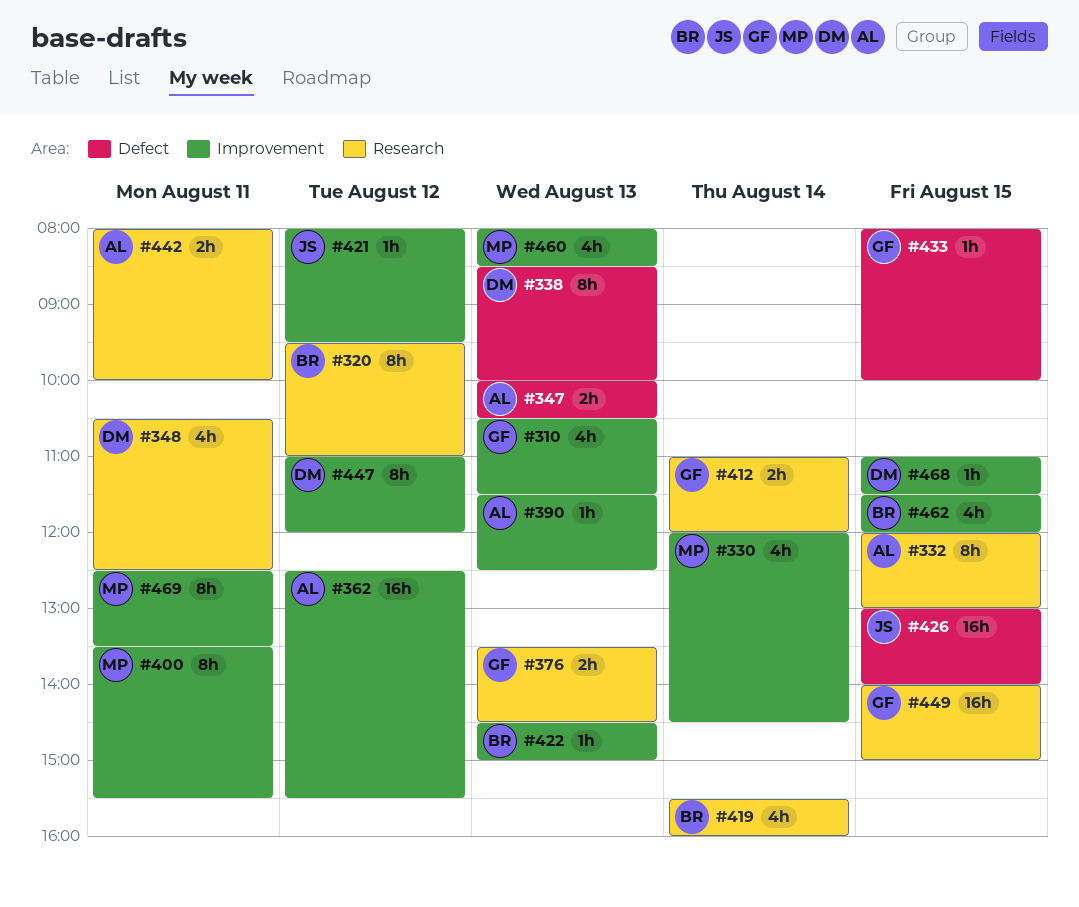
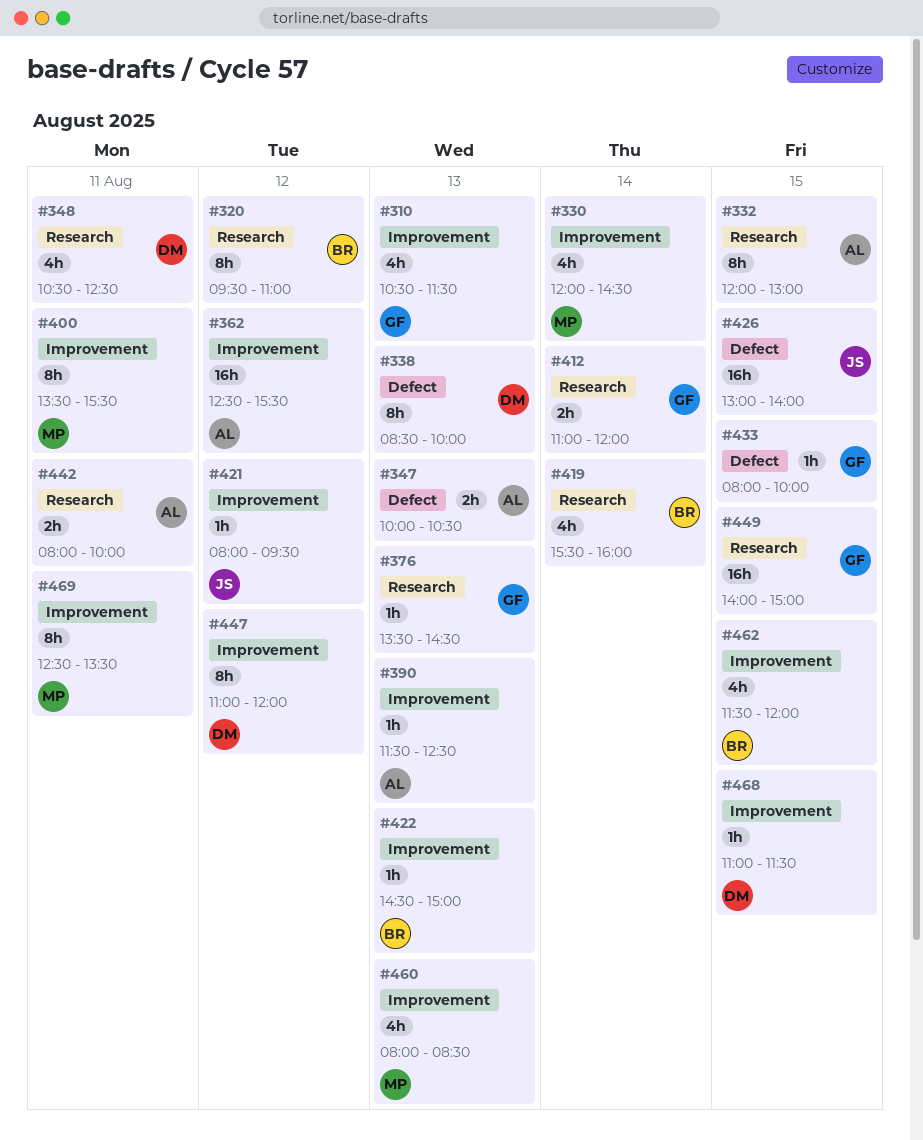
#376, estimate: 2h -> 1h

